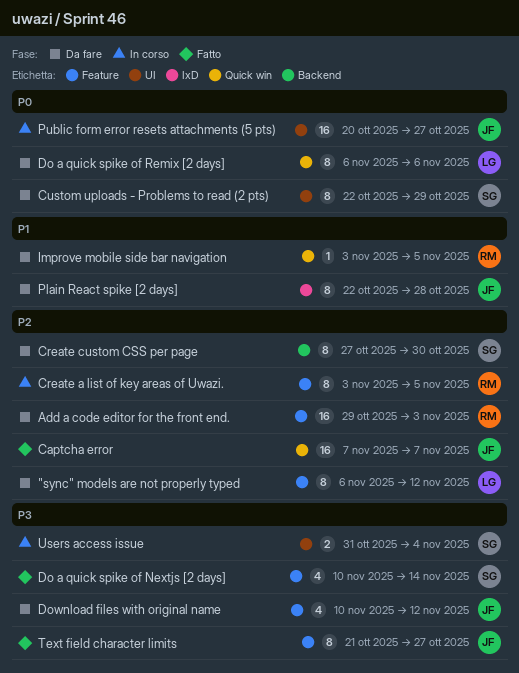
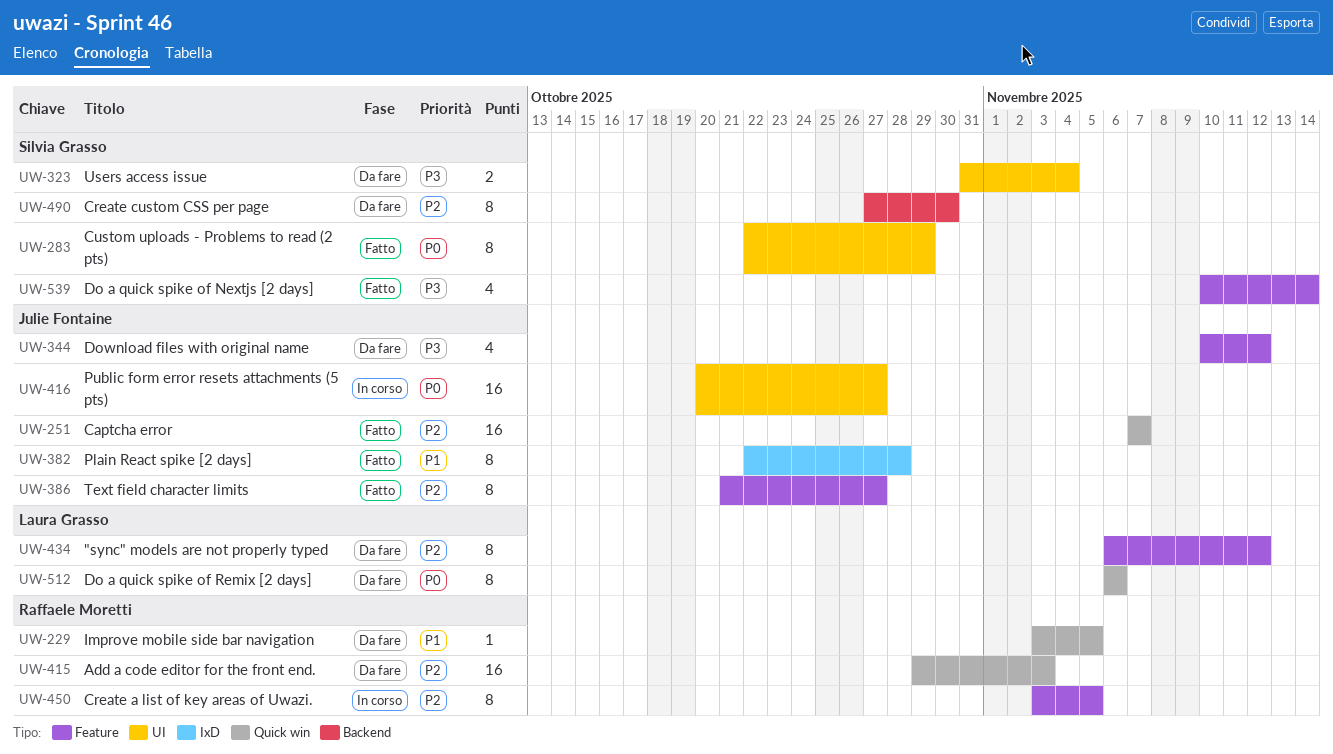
Add a code editor for the front end., label: Feature -> Quick win
Custom uploads - Problems to read (2 pts), status: Da fare -> Fatto
Plain React spike [2 days], status: Da fare -> Fatto
Text field character limits, priority: P3 -> P2
Users access issue, status: In corso -> Da fare

